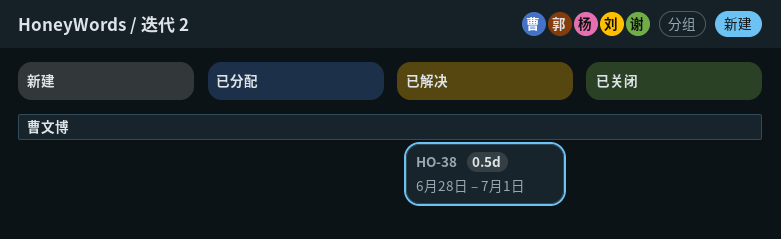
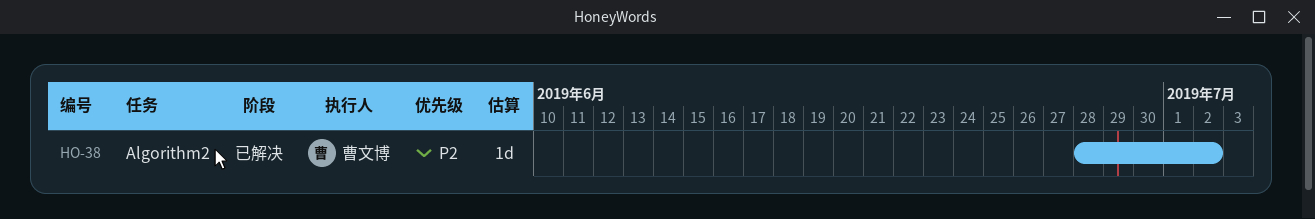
HO-38, estimate: 0.5d -> 1d
HO-38, due: Jul 1 -> Jul 2

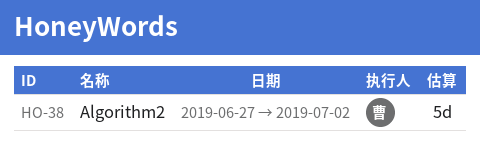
HO-38, estimate: 1d -> 5d
HO-38, start: Jun 28 -> Jun 27

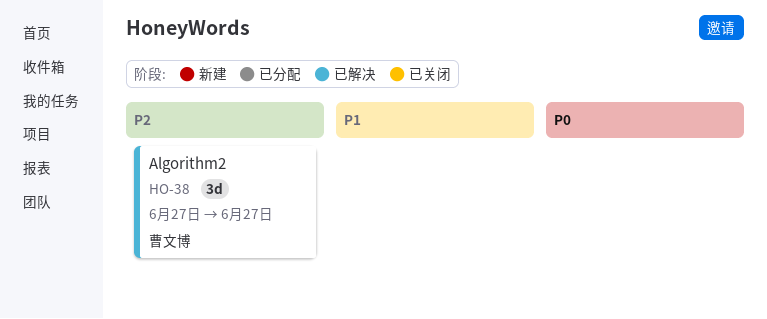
HO-38, estimate: 5d -> 3d
HO-38, due: Jul 2 -> Jun 27

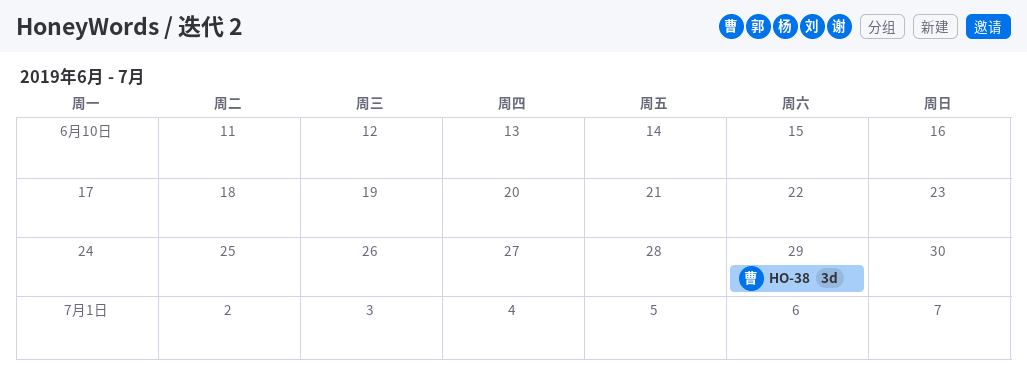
HO-38, start: Jun 27 -> Jun 29
HO-38, due: Jun 27 -> Jun 29

